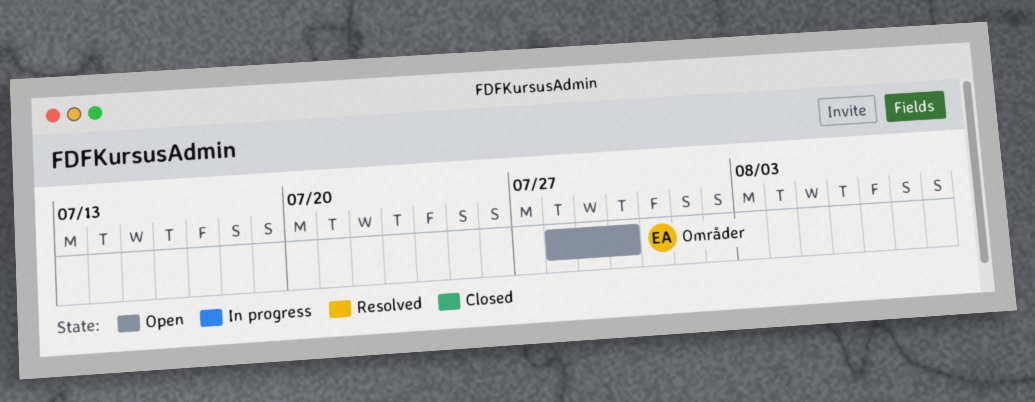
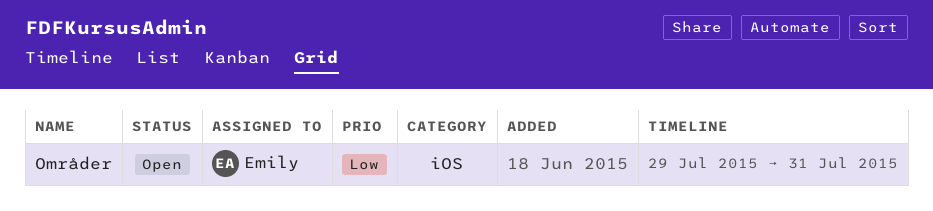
Områder, start: Jul 28 -> Jul 29
Områder, due: Jul 30 -> Jul 31

